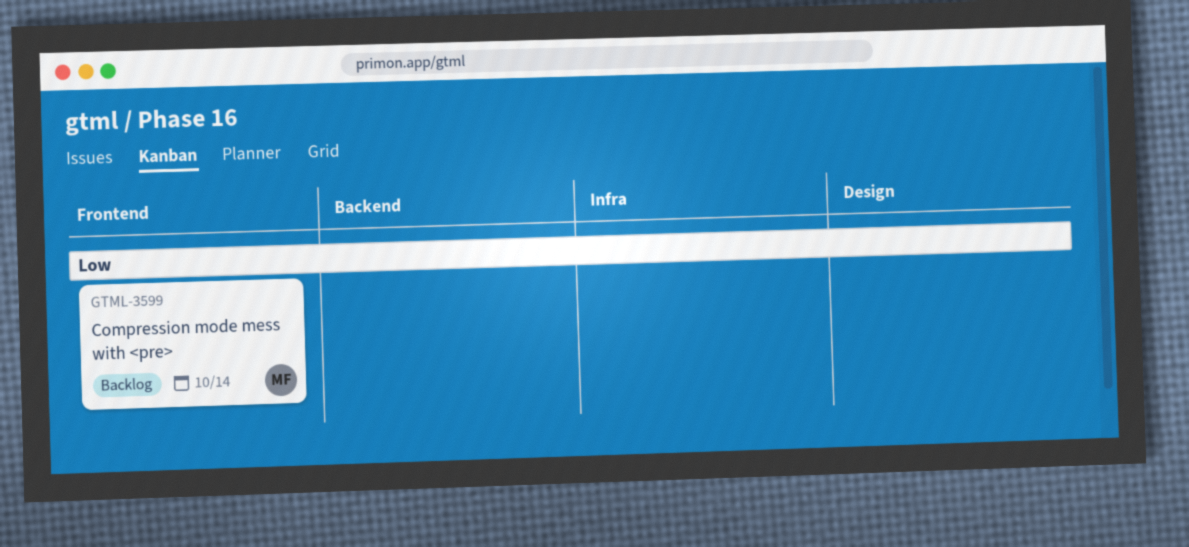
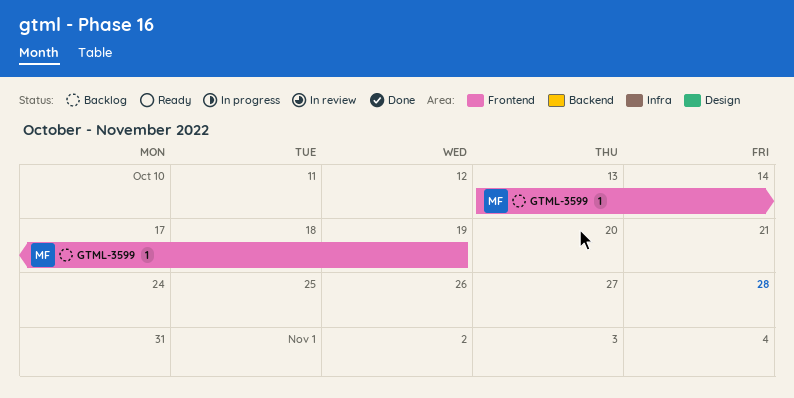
GTML-3599, due: Oct 14 -> Oct 19

